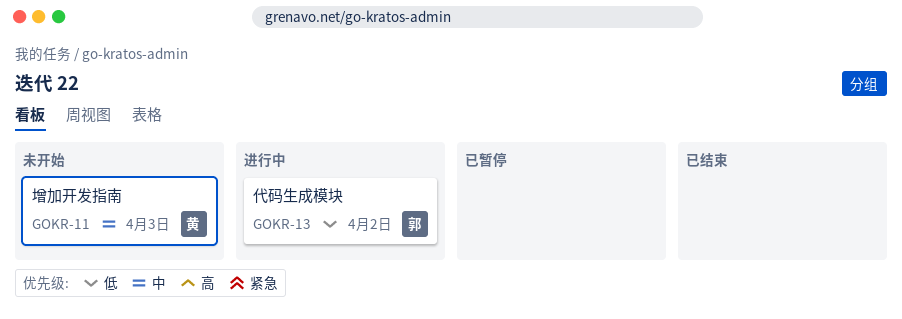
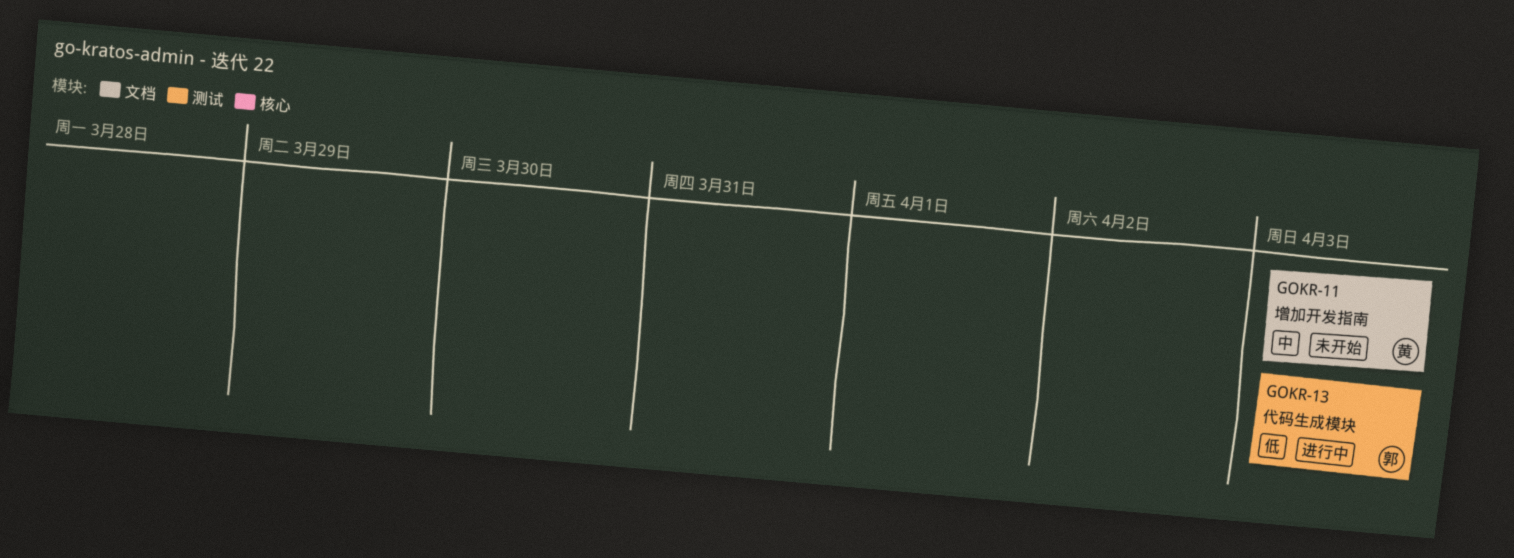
GOKR-13, due: Apr 2 -> Apr 3

